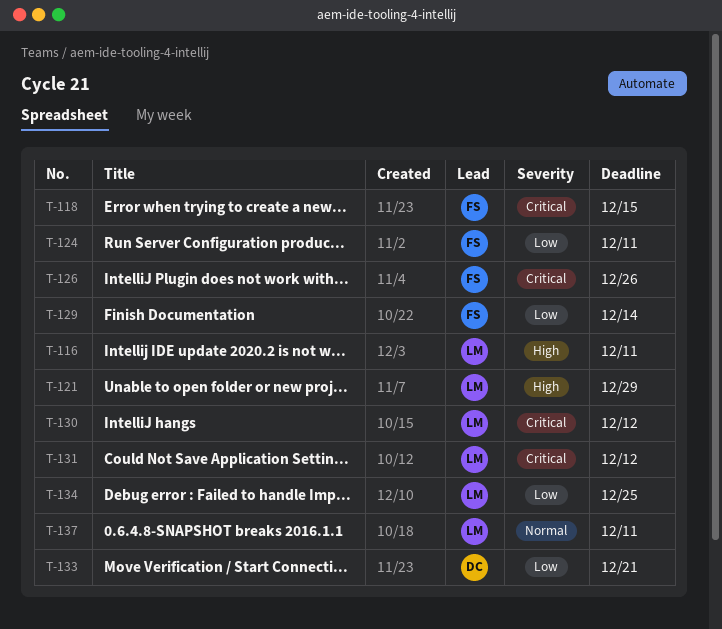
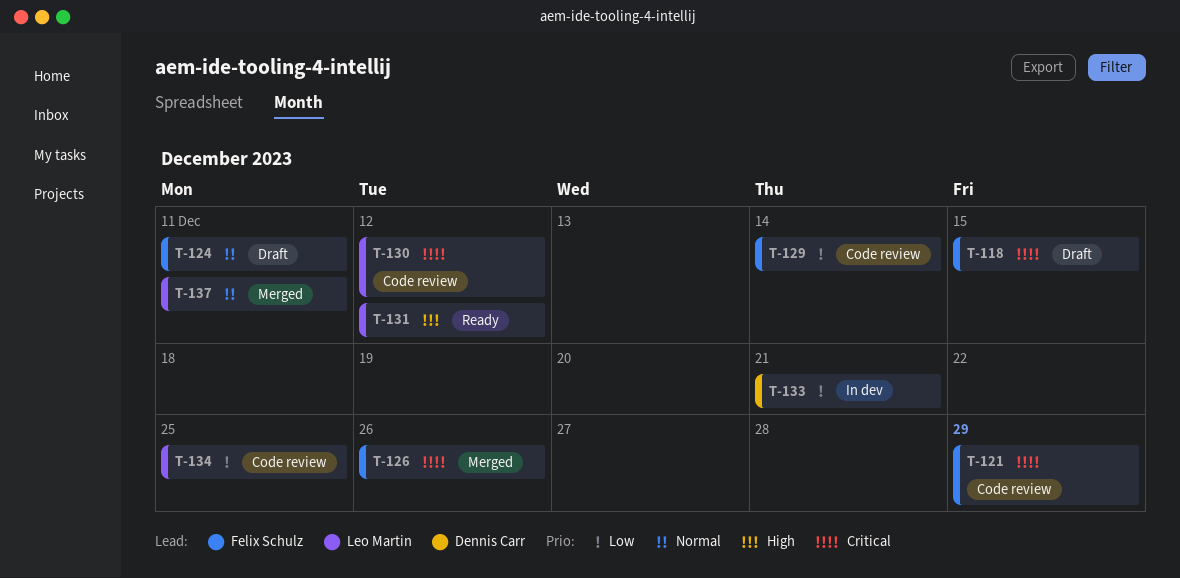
T-116: present -> none
T-121, owner: Leo Martin -> Felix Schulz
T-121, priority: High -> Critical
T-124, priority: Low -> Normal
T-131, priority: Critical -> High

